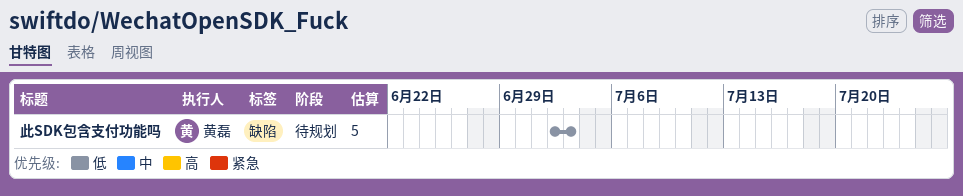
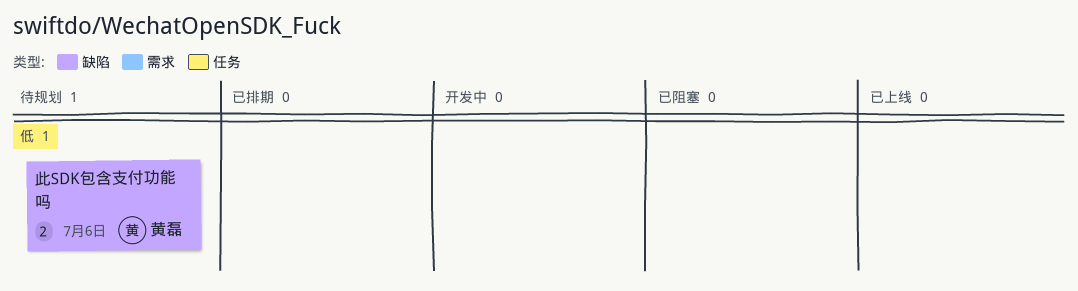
此SDK包含支付功能吗, estimate: 5 -> 2
此SDK包含支付功能吗, due: Jul 3 -> Jul 6

